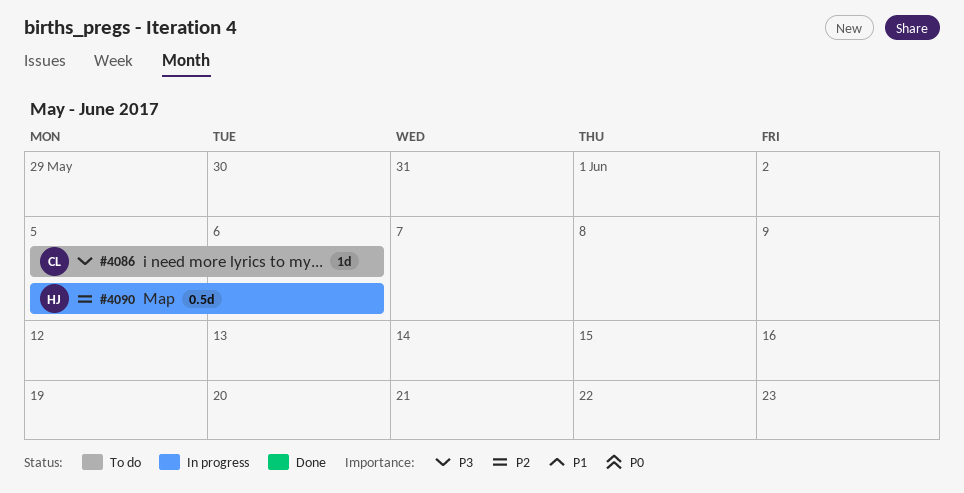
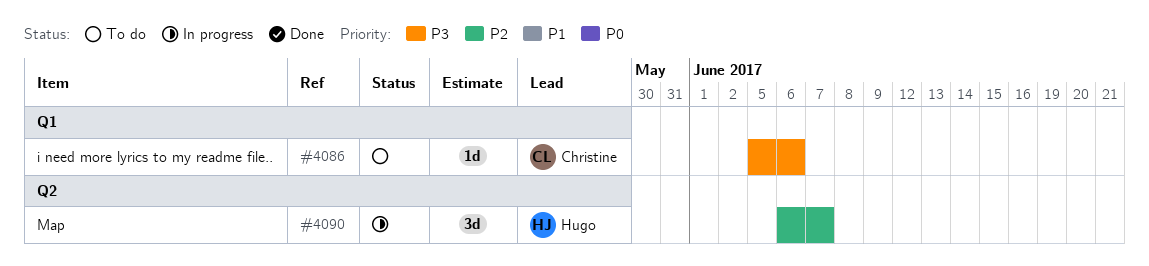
#4090, estimate: 0.5d -> 3d
#4090, start: Jun 5 -> Jun 6
#4090, due: Jun 6 -> Jun 7

